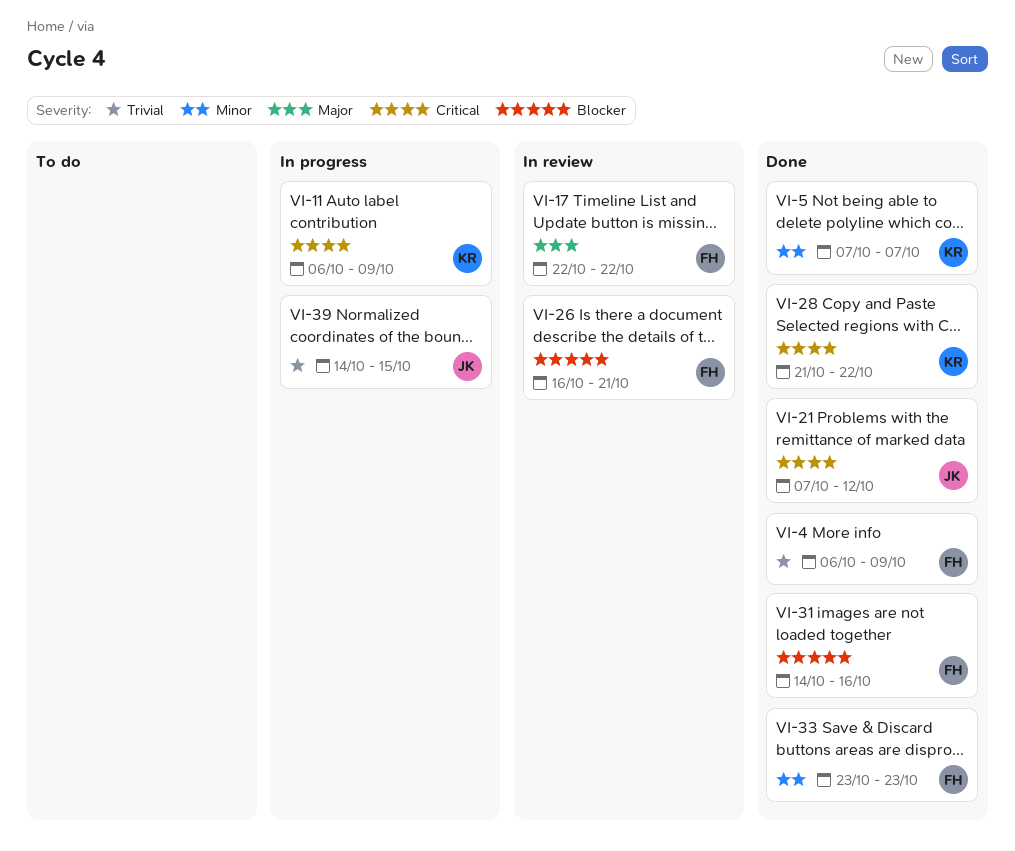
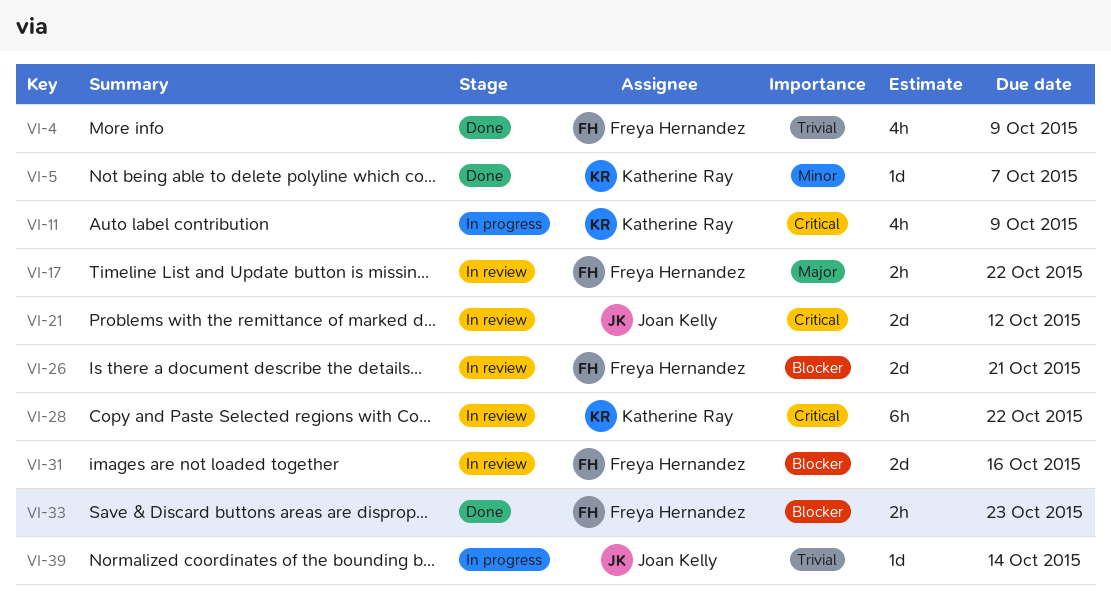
VI-21, status: Done -> In review
VI-28, status: Done -> In review
VI-31, status: Done -> In review
VI-33, priority: Minor -> Blocker
VI-39, due: Oct 15 -> Oct 14

